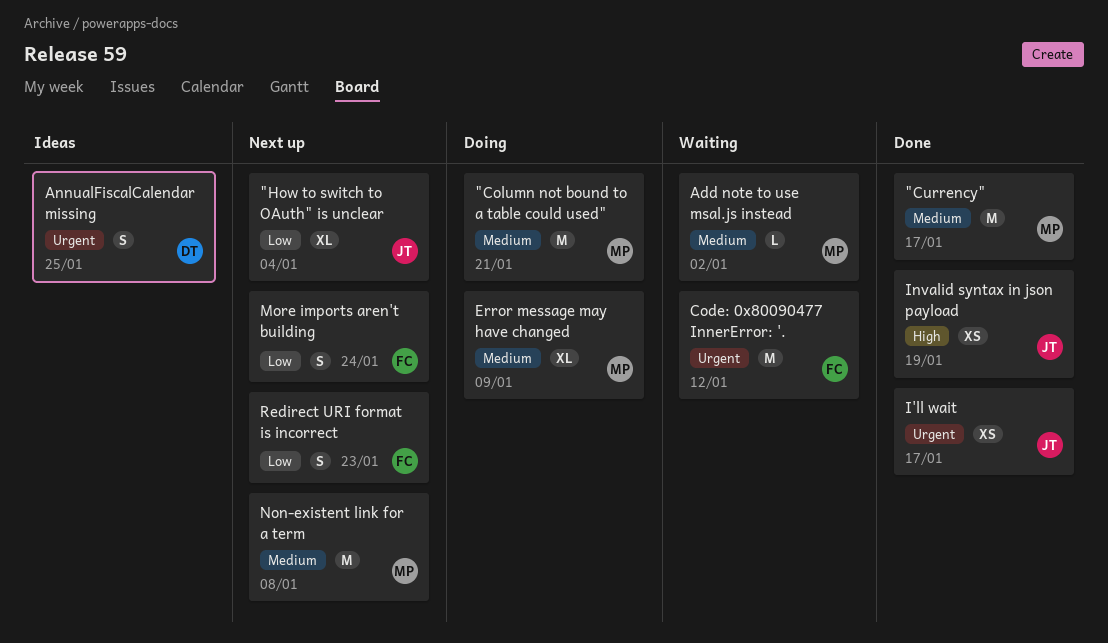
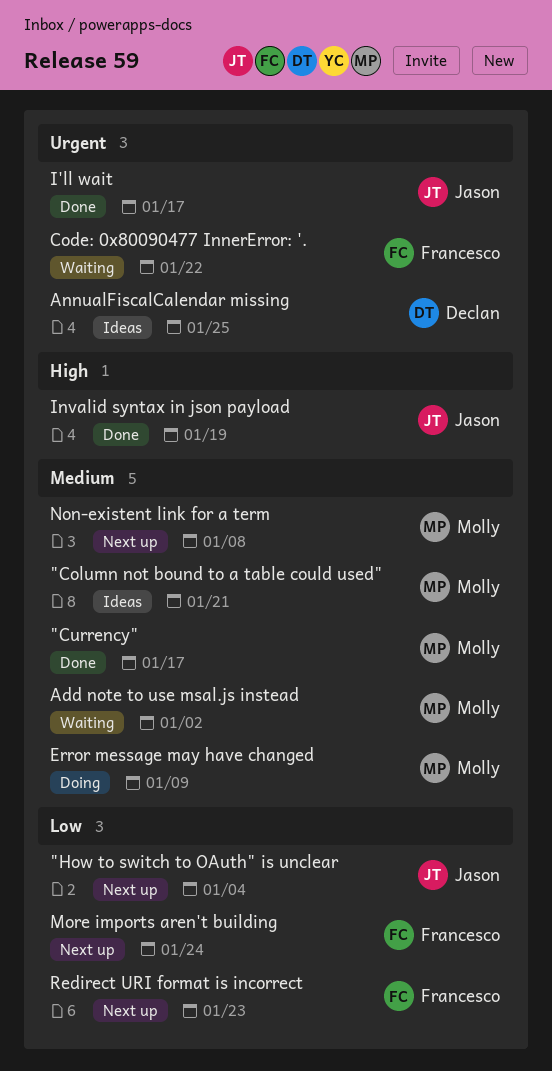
"Column not bound to a table could used", status: Doing -> Ideas
Code: 0x80090477 InnerError: '., due: Jan 12 -> Jan 22

